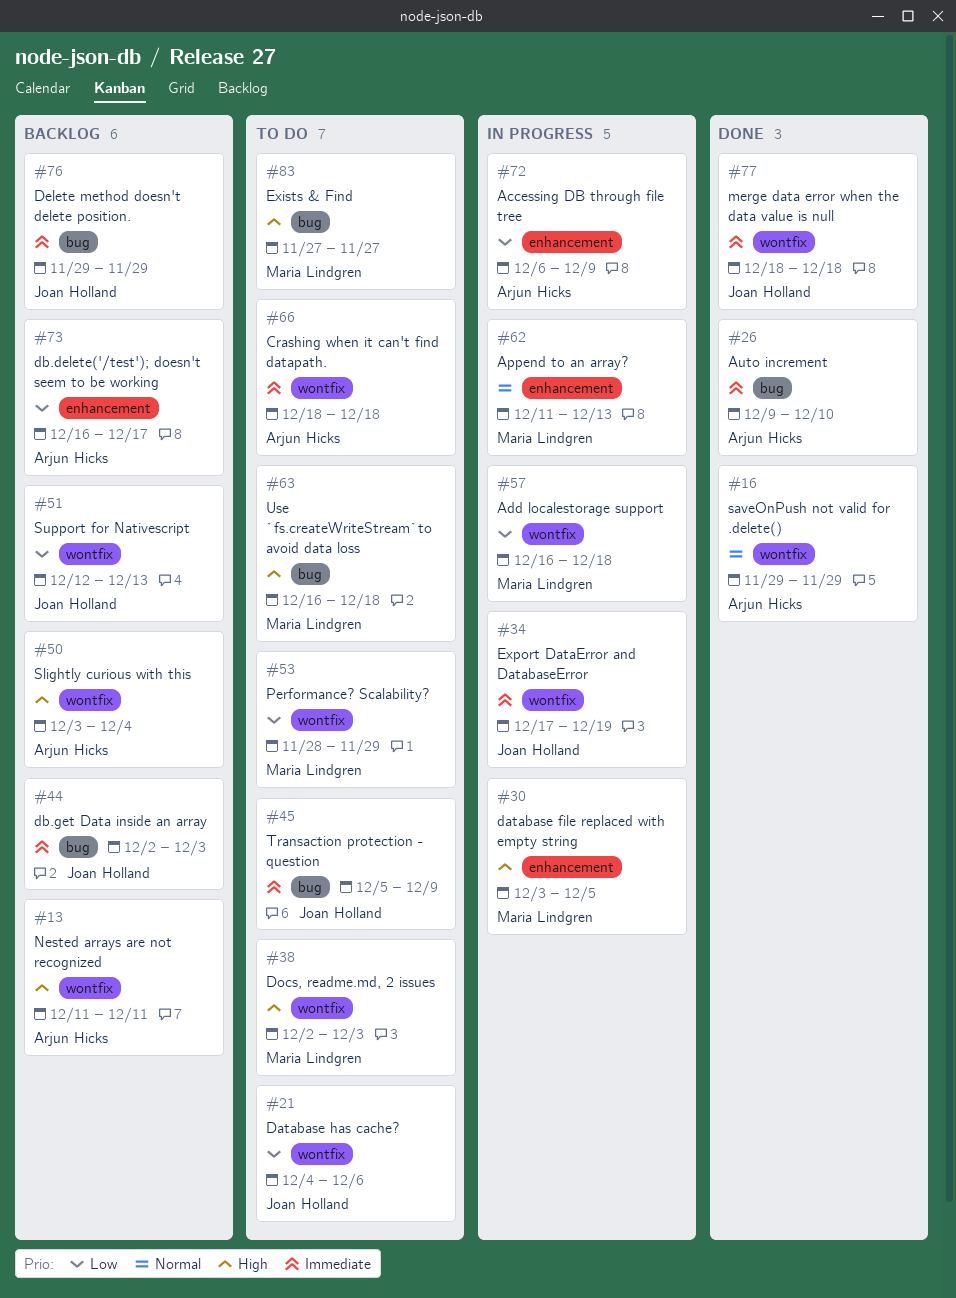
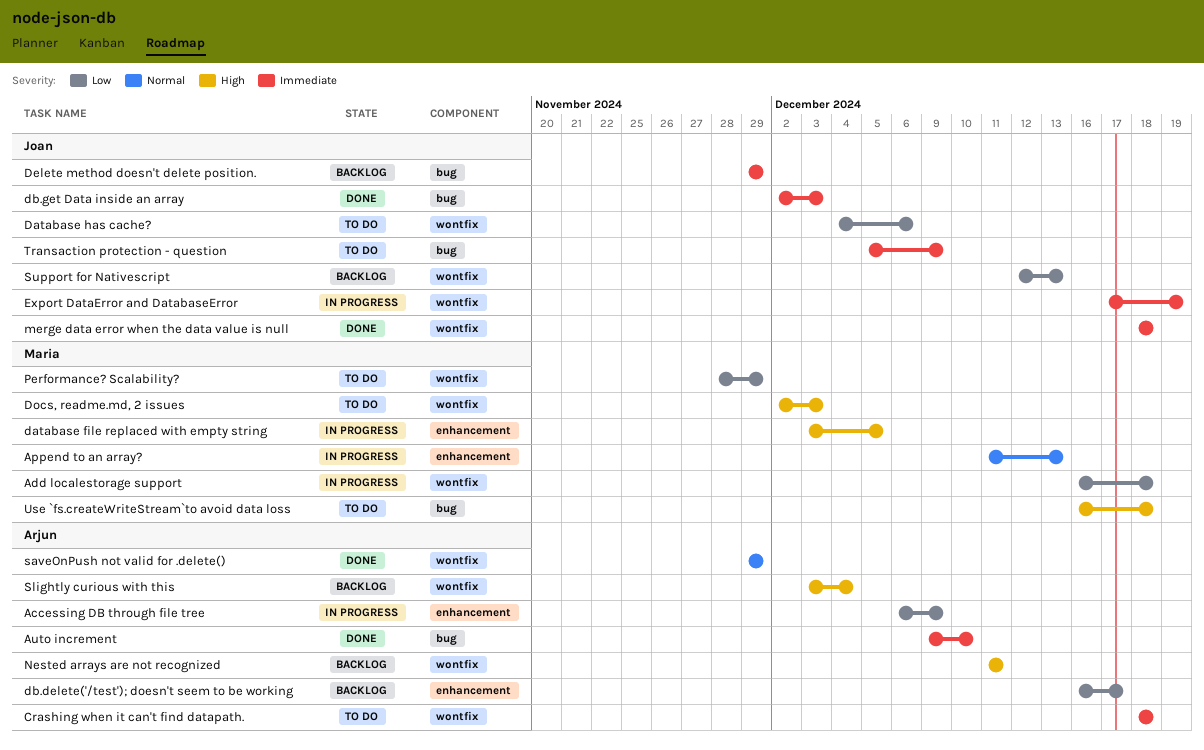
db.get Data inside an array, status: Backlog -> Done
Exists & Find: present -> none

